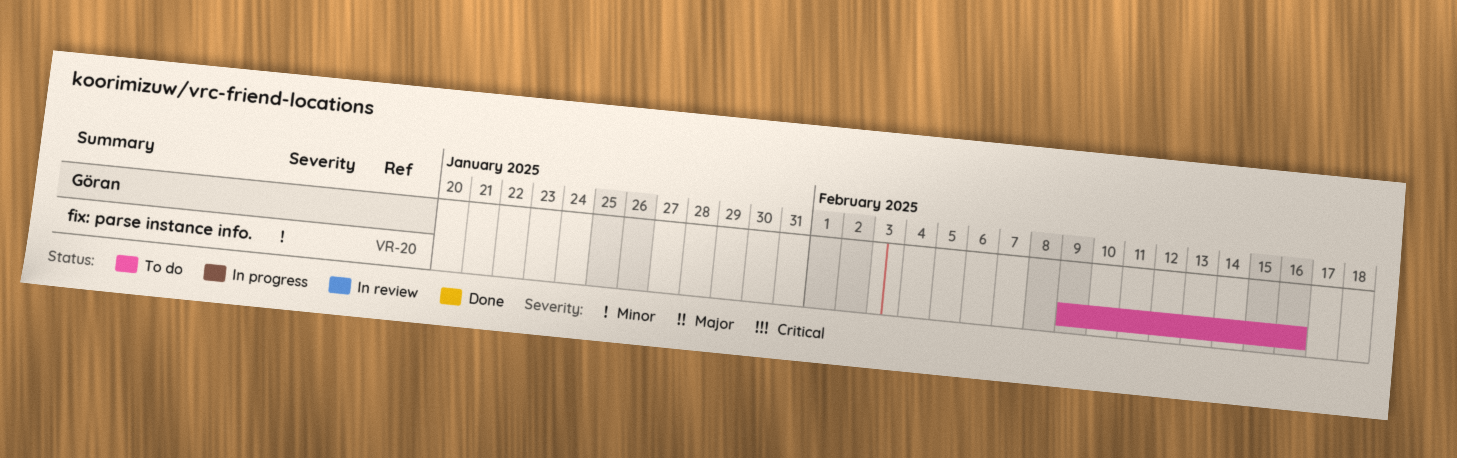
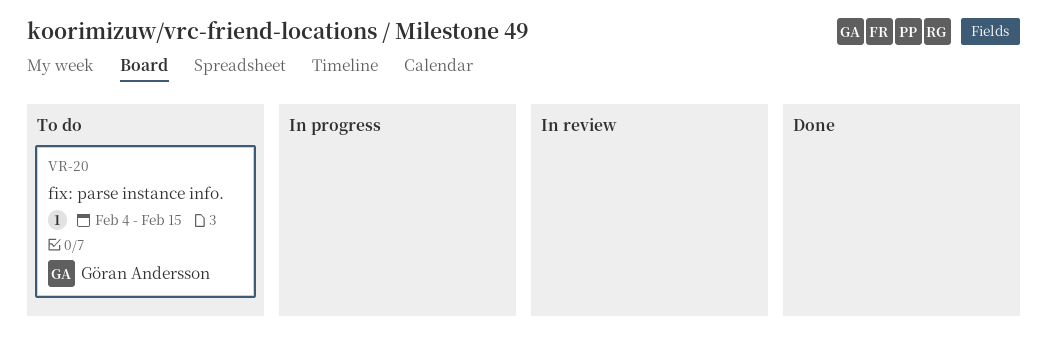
VR-20, start: Feb 9 -> Feb 4
VR-20, due: Feb 16 -> Feb 15

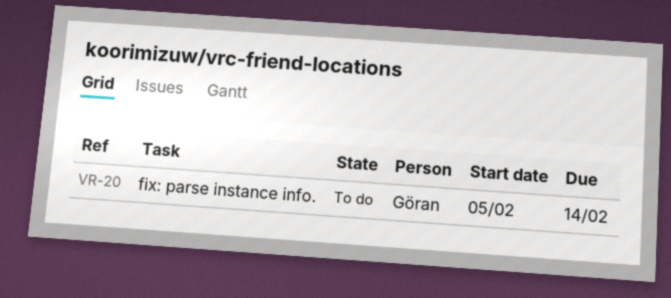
VR-20, start: Feb 4 -> Feb 5
VR-20, due: Feb 15 -> Feb 14

